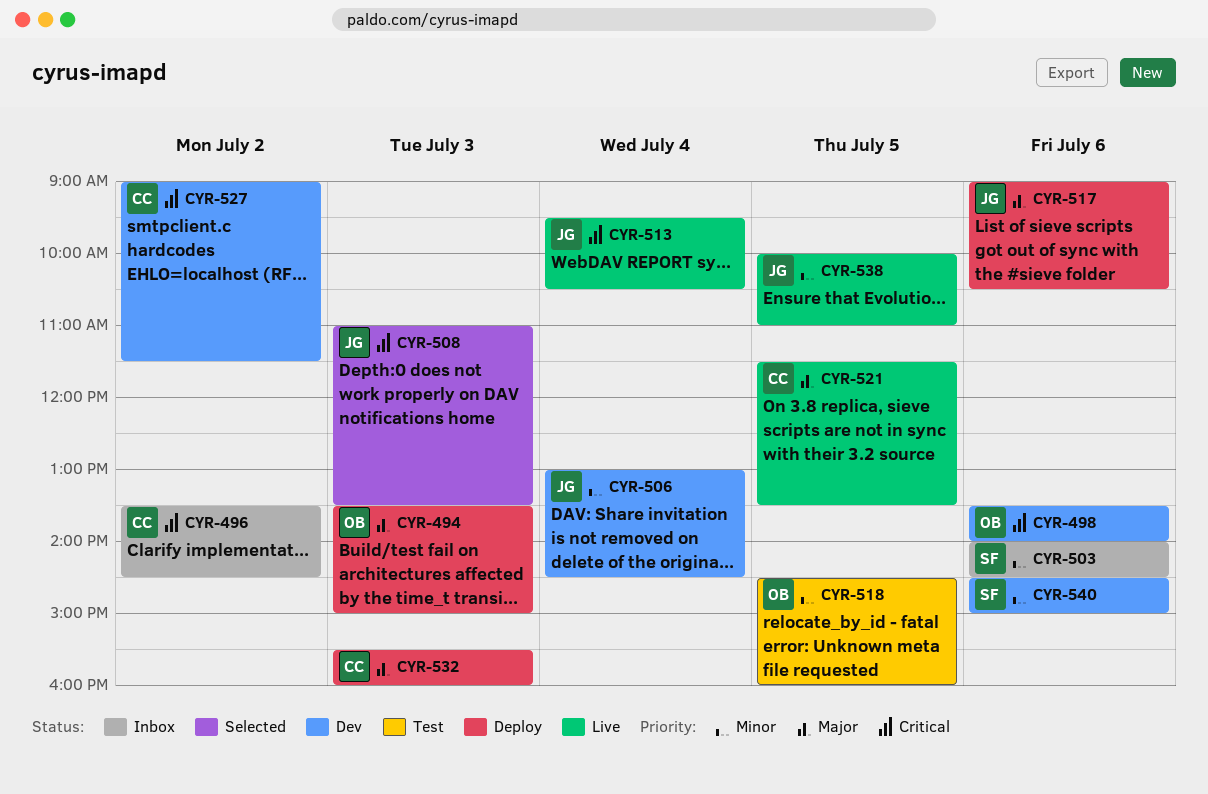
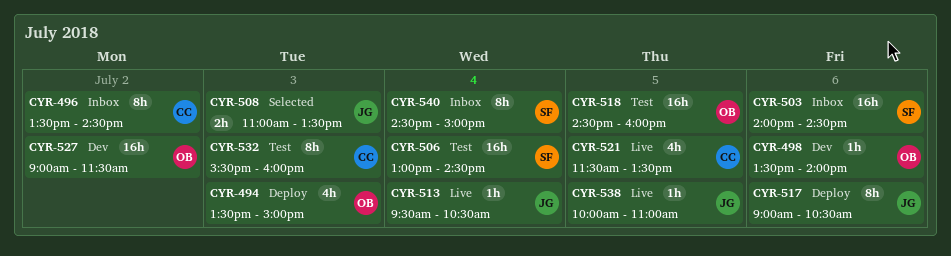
CYR-506, status: Dev -> Test
CYR-506, owner: JG -> SF
CYR-527, owner: CC -> OB
CYR-532, status: Deploy -> Test
CYR-540, status: Dev -> Inbox
CYR-540, day: Jul 6 -> Jul 4

